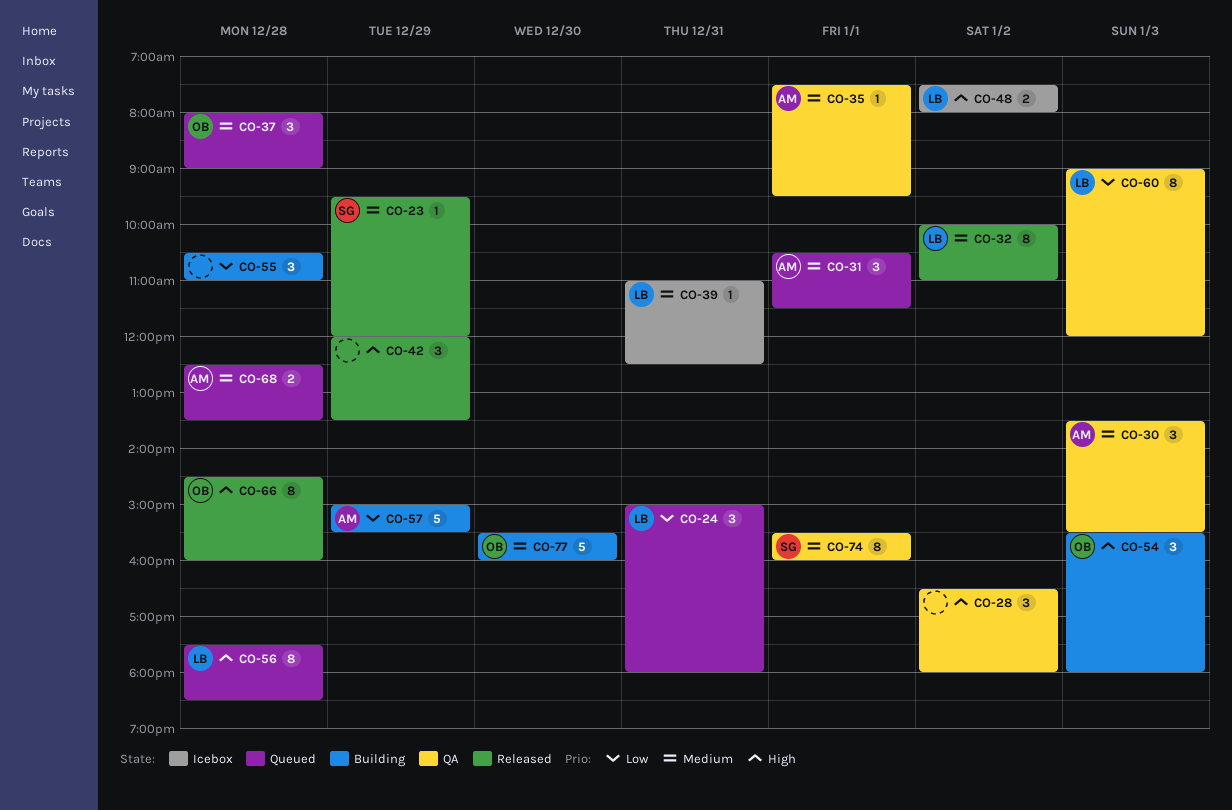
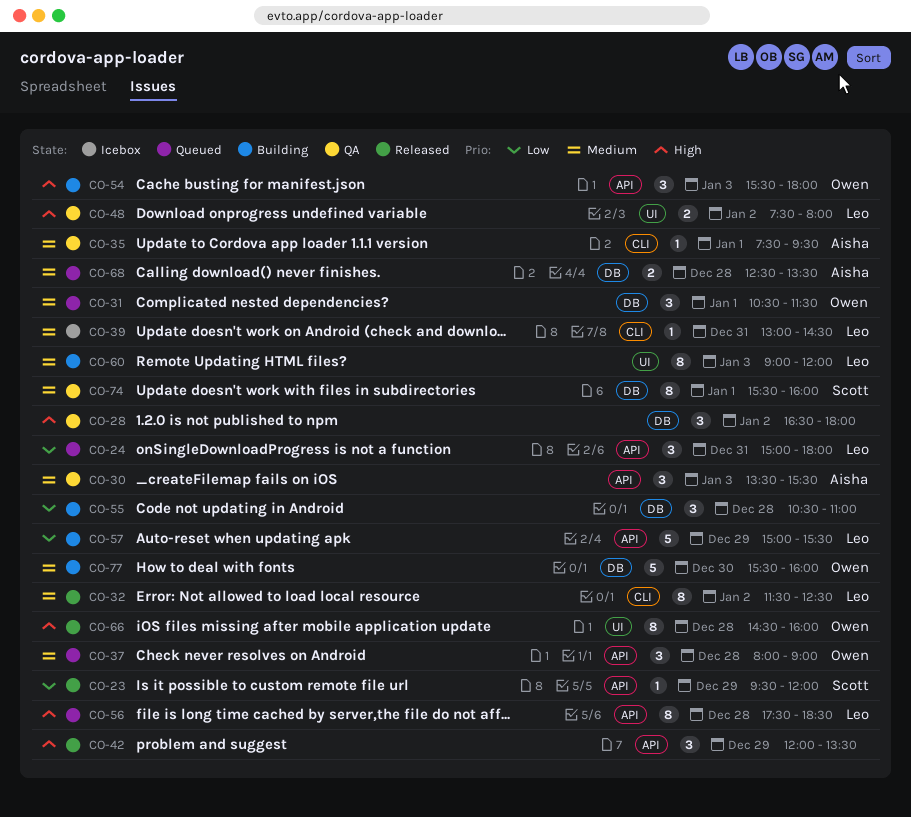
CO-23, priority: Medium -> Low
CO-31, owner: Aisha -> Owen
CO-32, begins: 10:00 -> 11:30
CO-32, ends: 11:00 -> 12:30
CO-39, begins: 11:00 -> 13:00
CO-39, ends: 12:30 -> 14:30
CO-48, status: Icebox -> QA
CO-57, owner: Aisha -> Leo
CO-60, status: QA -> Building
CO-60, priority: Low -> Medium

